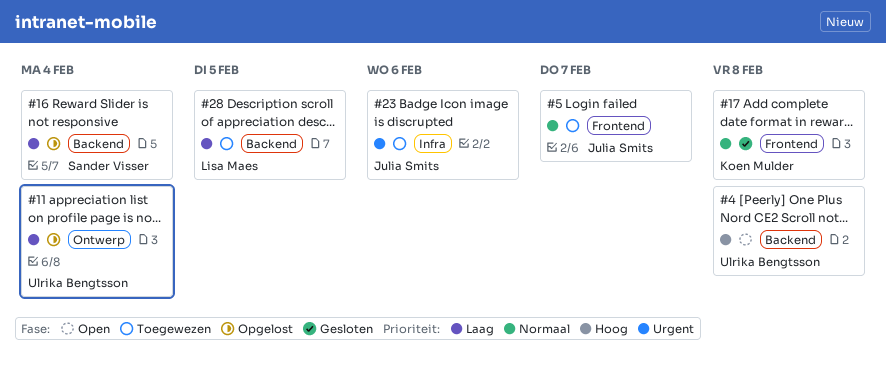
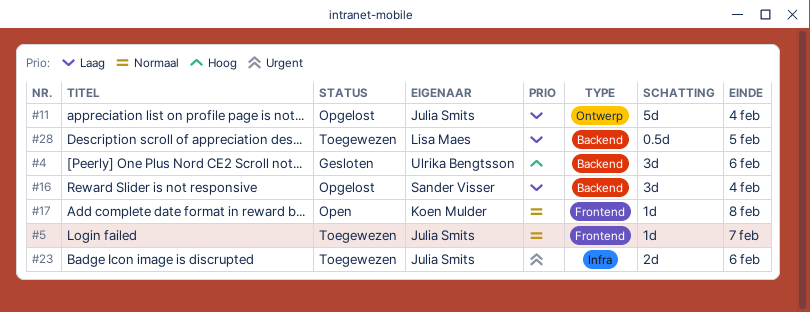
#4, status: Open -> Gesloten
#4, due: Feb 8 -> Feb 6
#11, owner: Ulrika Bengtsson -> Julia Smits
#17, status: Gesloten -> Open

